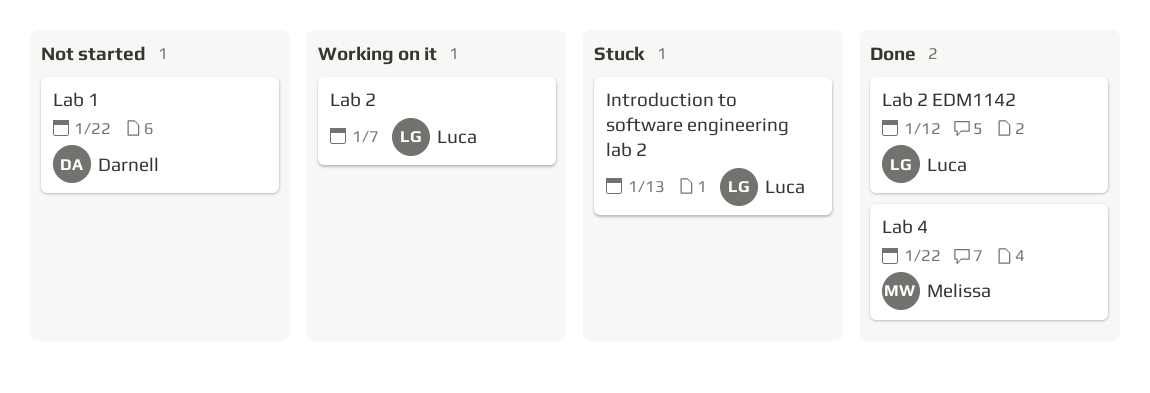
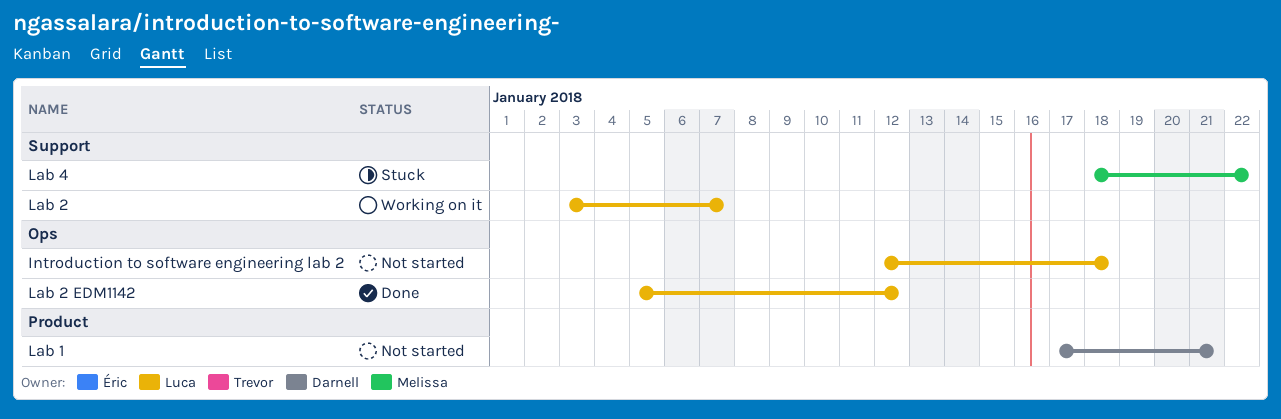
Introduction to software engineering lab 2, status: Stuck -> Not started
Introduction to software engineering lab 2, due: Jan 13 -> Jan 18
Lab 1, due: Jan 22 -> Jan 21
Lab 4, status: Done -> Stuck

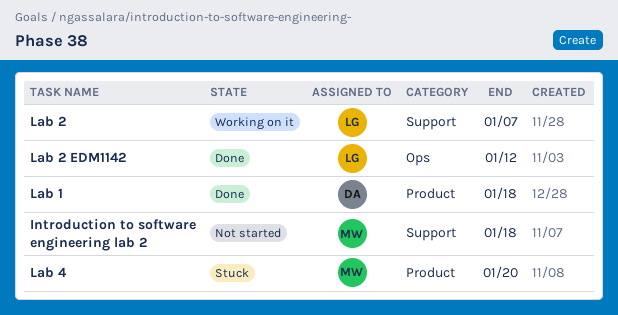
Introduction to software engineering lab 2, owner: Luca -> Melissa
Introduction to software engineering lab 2, label: Ops -> Support
Lab 1, status: Not started -> Done
Lab 1, due: Jan 21 -> Jan 18
Lab 4, label: Support -> Product
Lab 4, due: Jan 22 -> Jan 20

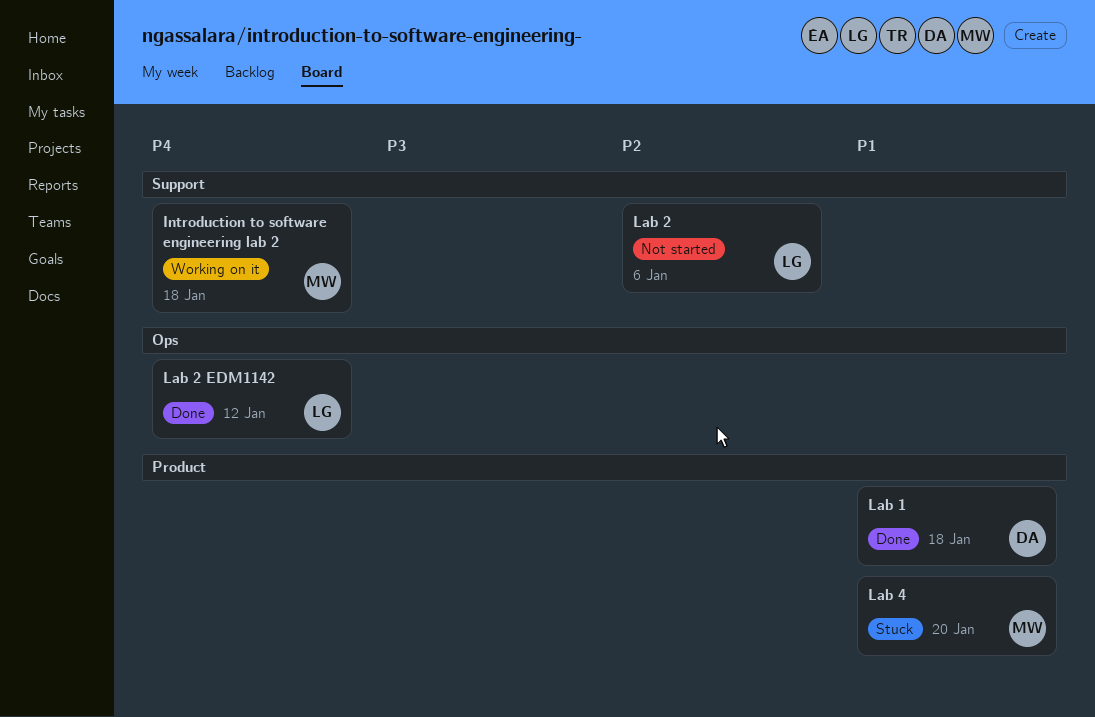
Introduction to software engineering lab 2, status: Not started -> Working on it
Lab 2, status: Working on it -> Not started
Lab 2, due: Jan 7 -> Jan 6

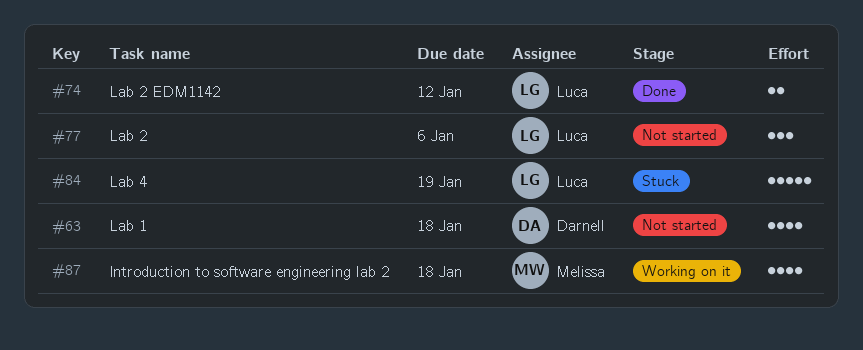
Lab 1, status: Done -> Not started
Lab 4, owner: Melissa -> Luca
Lab 4, due: Jan 20 -> Jan 19

